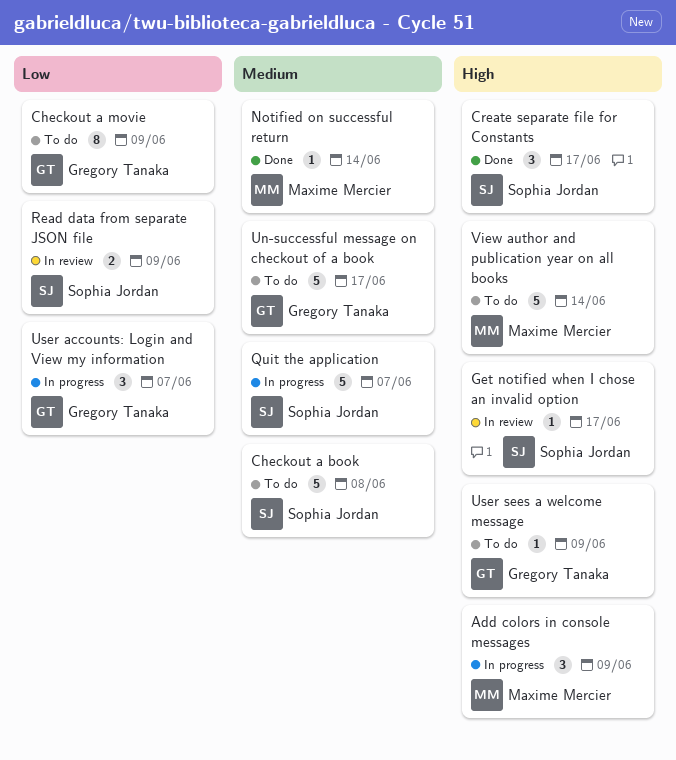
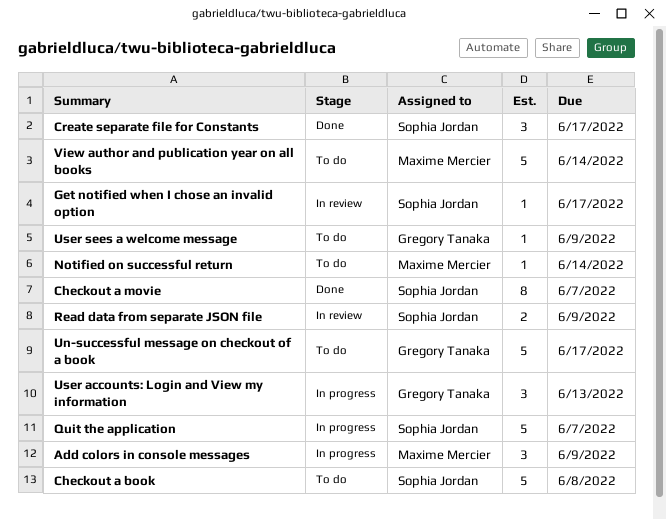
Checkout a movie, status: To do -> Done
Checkout a movie, owner: Gregory Tanaka -> Sophia Jordan
Checkout a movie, due: Jun 9 -> Jun 7
Notified on successful return, status: Done -> To do
User accounts: Login and View my information, due: Jun 7 -> Jun 13

